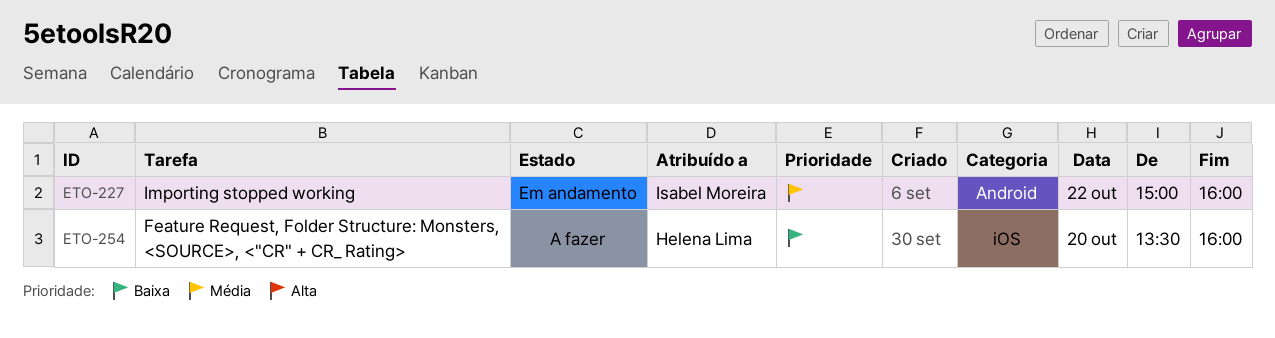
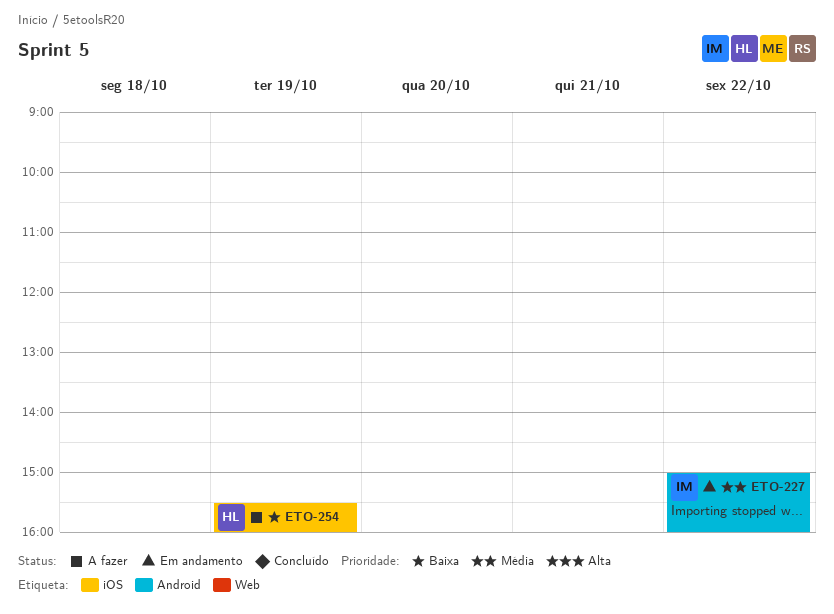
ETO-254, day: Oct 20 -> Oct 19
ETO-254, begins: 13:30 -> 15:30

